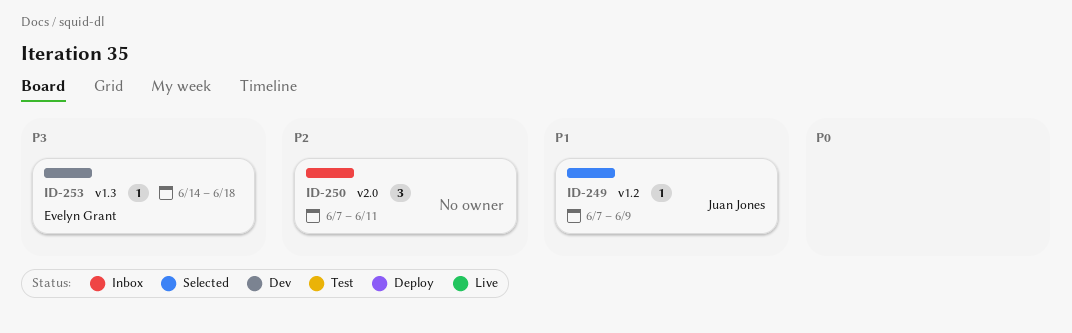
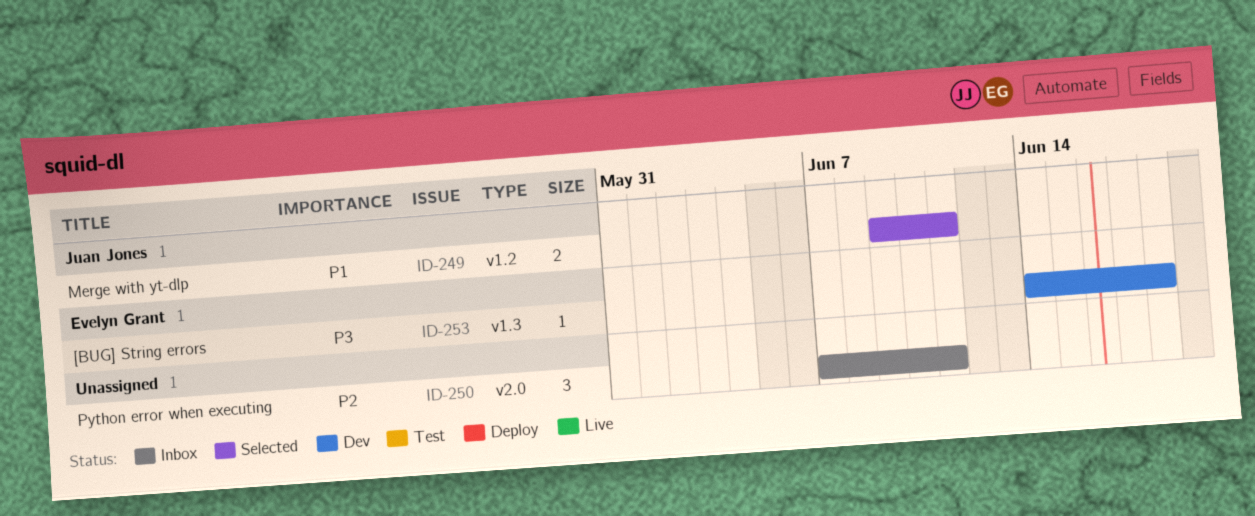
ID-249, estimate: 1 -> 2
ID-249, start: Jun 7 -> Jun 9
ID-249, due: Jun 9 -> Jun 11

